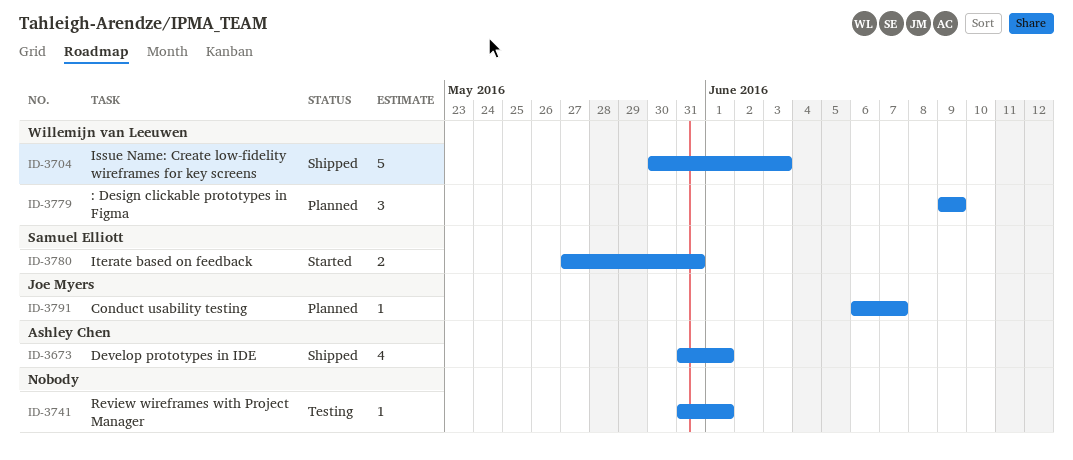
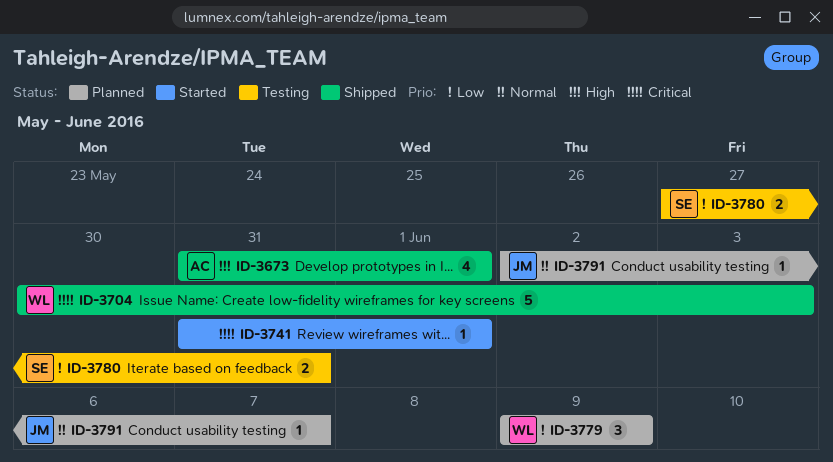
ID-3741, status: Testing -> Started
ID-3780, status: Started -> Testing
ID-3791, start: Jun 6 -> Jun 2

